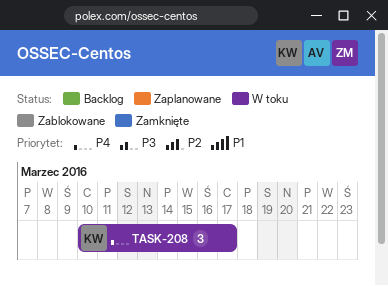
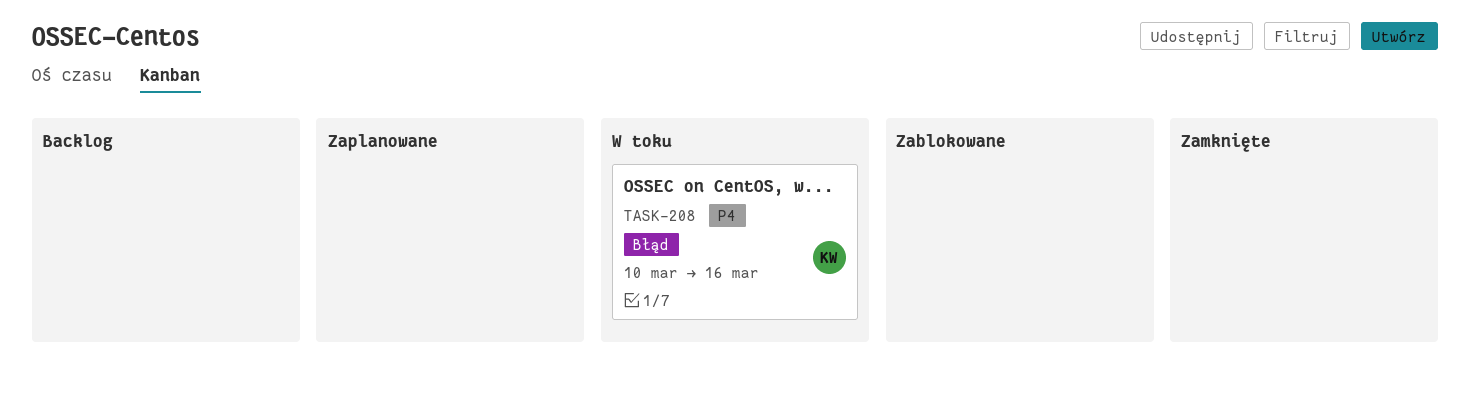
TASK-208, due: Mar 17 -> Mar 16

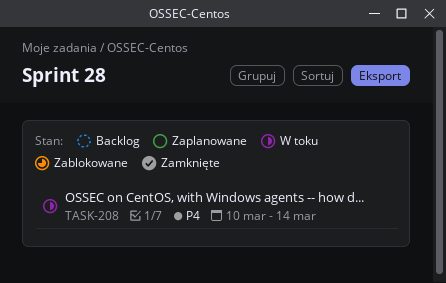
TASK-208, due: Mar 16 -> Mar 14

